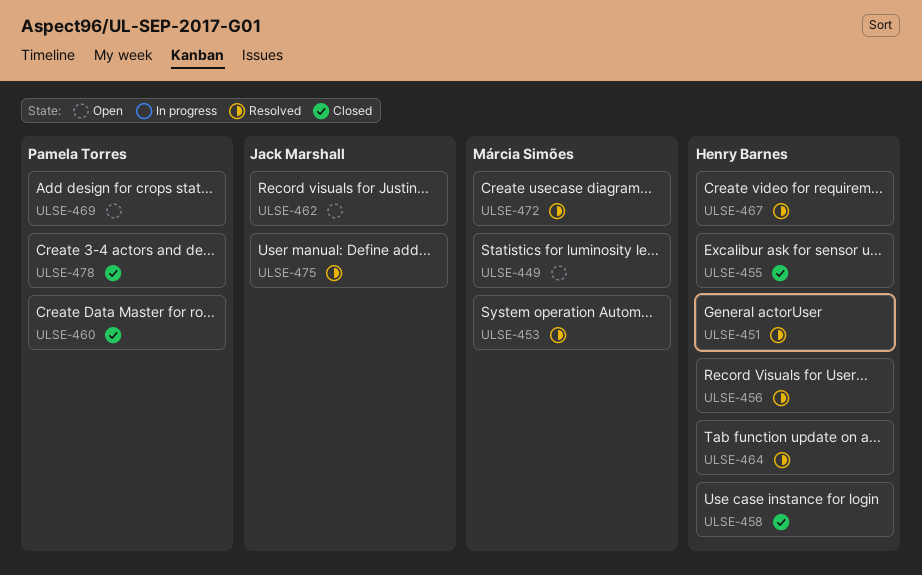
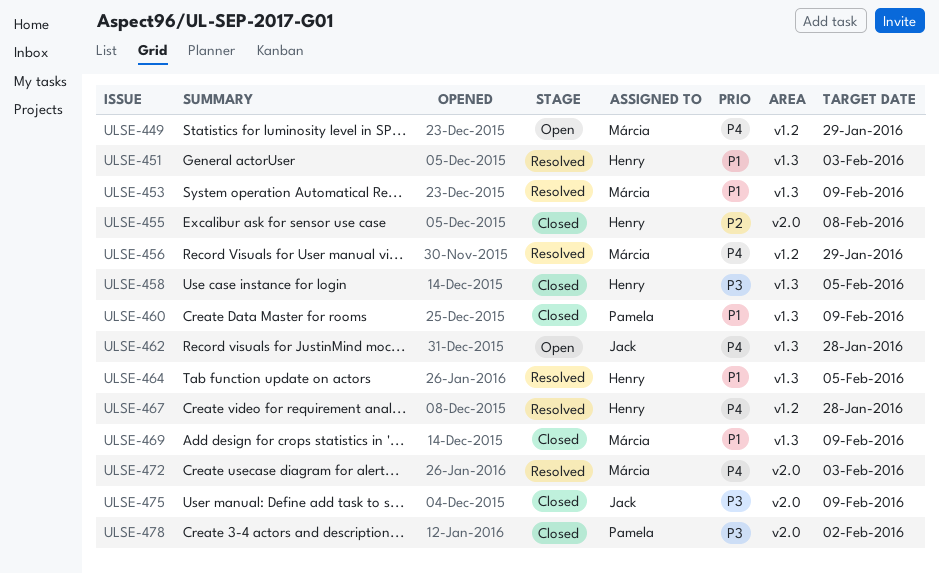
ULSE-456, owner: Henry Barnes -> Márcia Simões
ULSE-469, status: Open -> Closed
ULSE-469, owner: Pamela Torres -> Márcia Simões
ULSE-475, status: Resolved -> Closed

